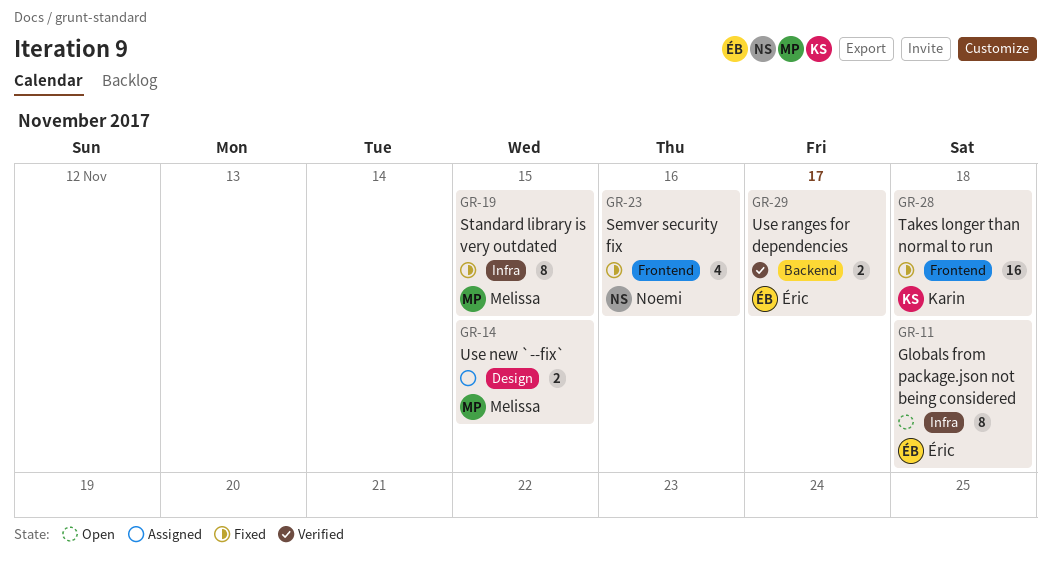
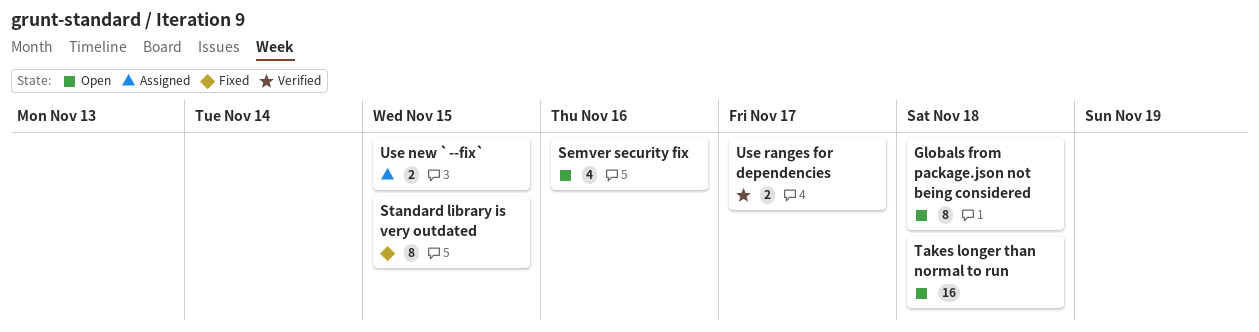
Semver security fix, status: Fixed -> Open
Takes longer than normal to run, status: Fixed -> Open

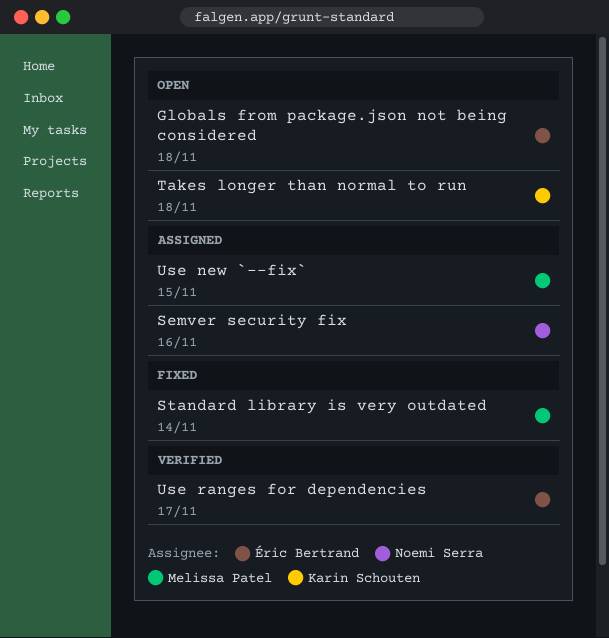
Semver security fix, status: Open -> Assigned
Standard library is very outdated, due: Nov 15 -> Nov 14

